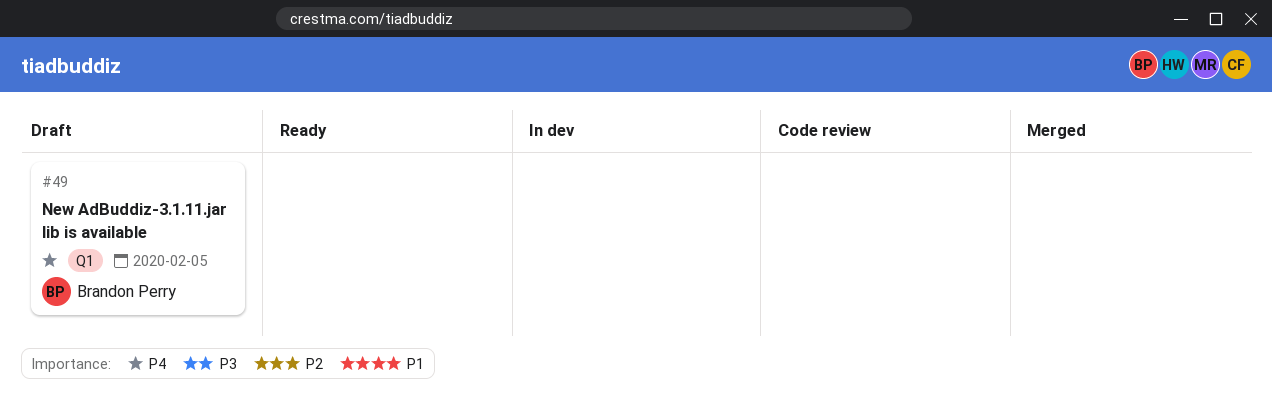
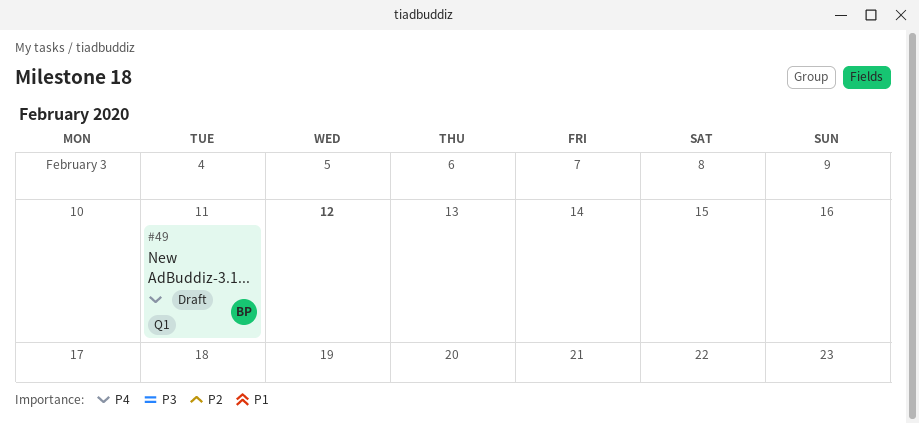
#49, due: Feb 5 -> Feb 11

